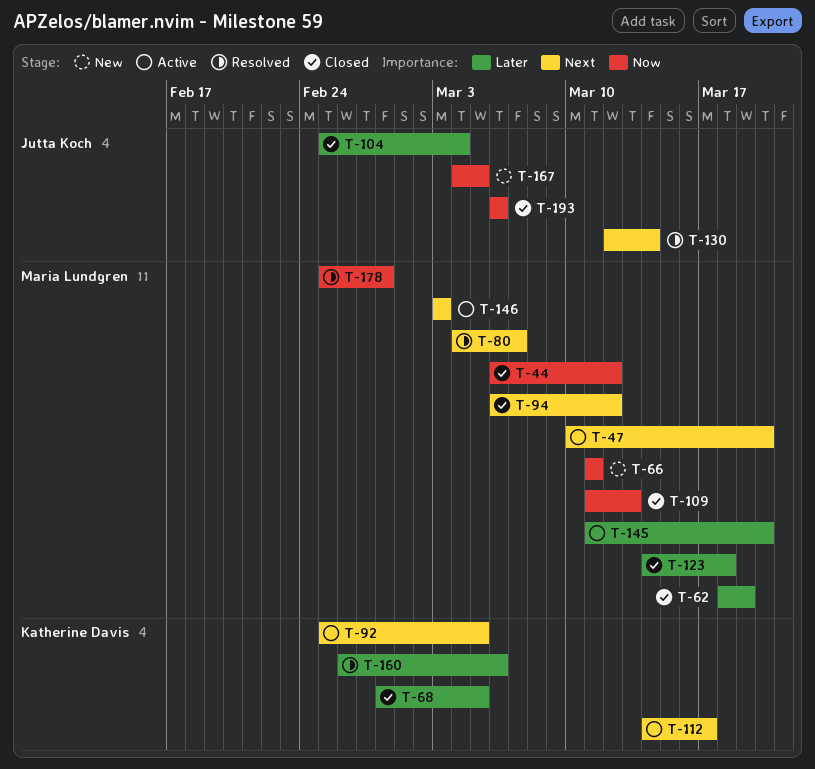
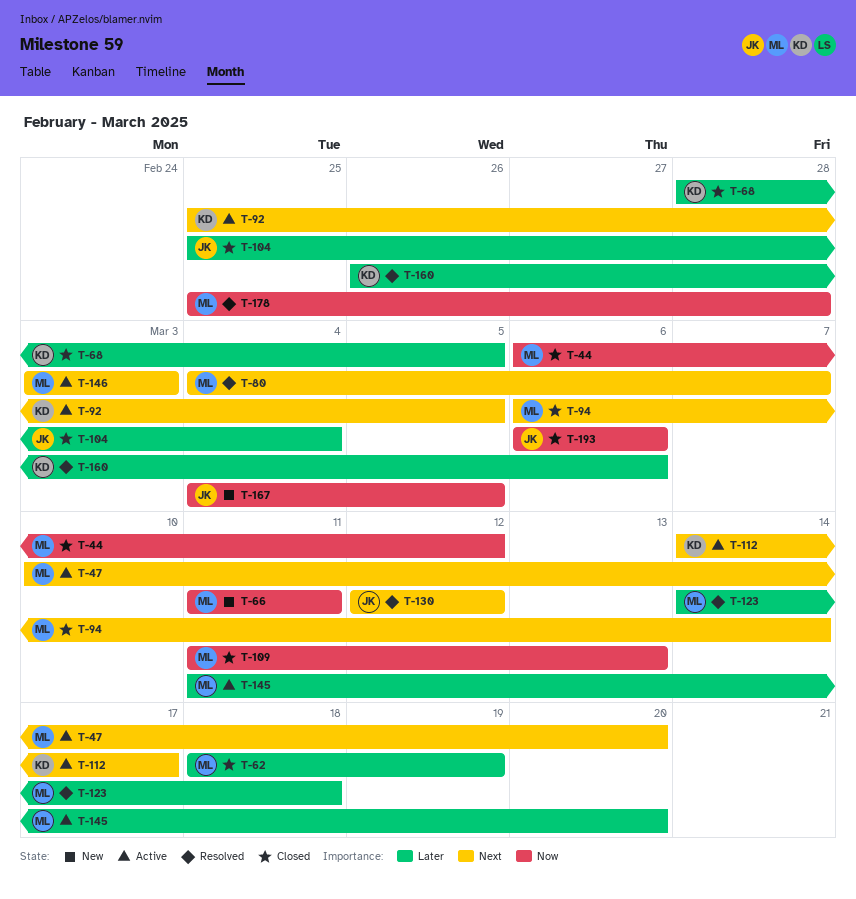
T-94, due: Mar 12 -> Mar 14
T-123, status: Closed -> Resolved
T-130, due: Mar 14 -> Mar 12

